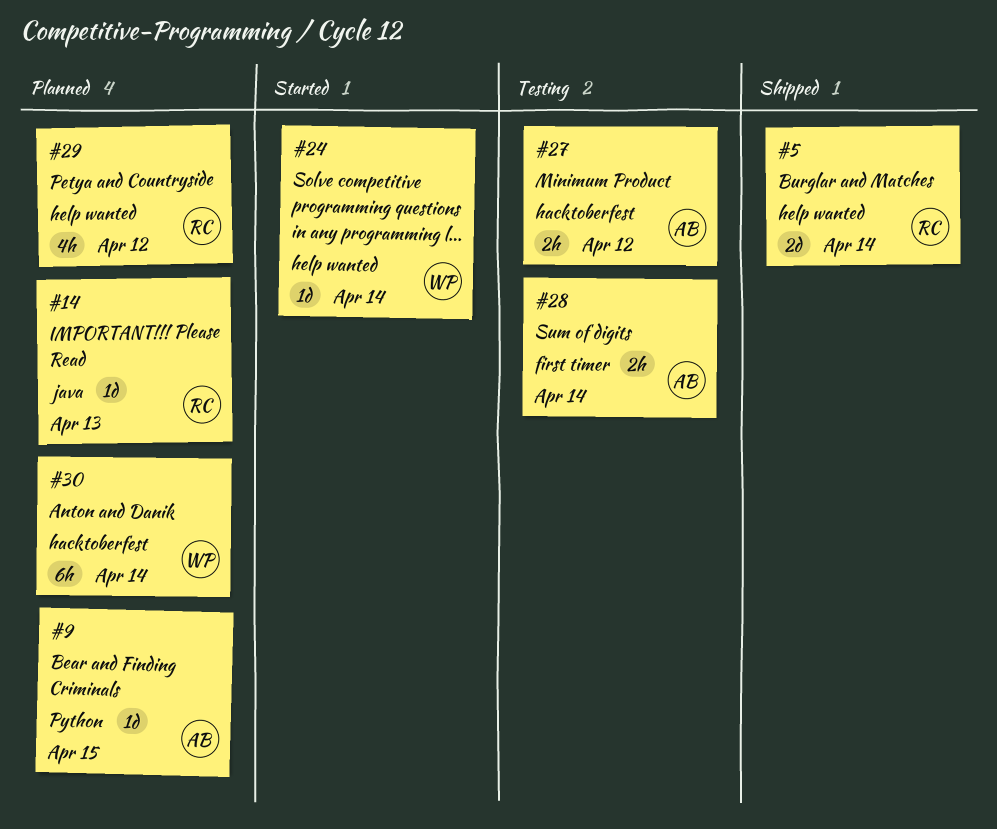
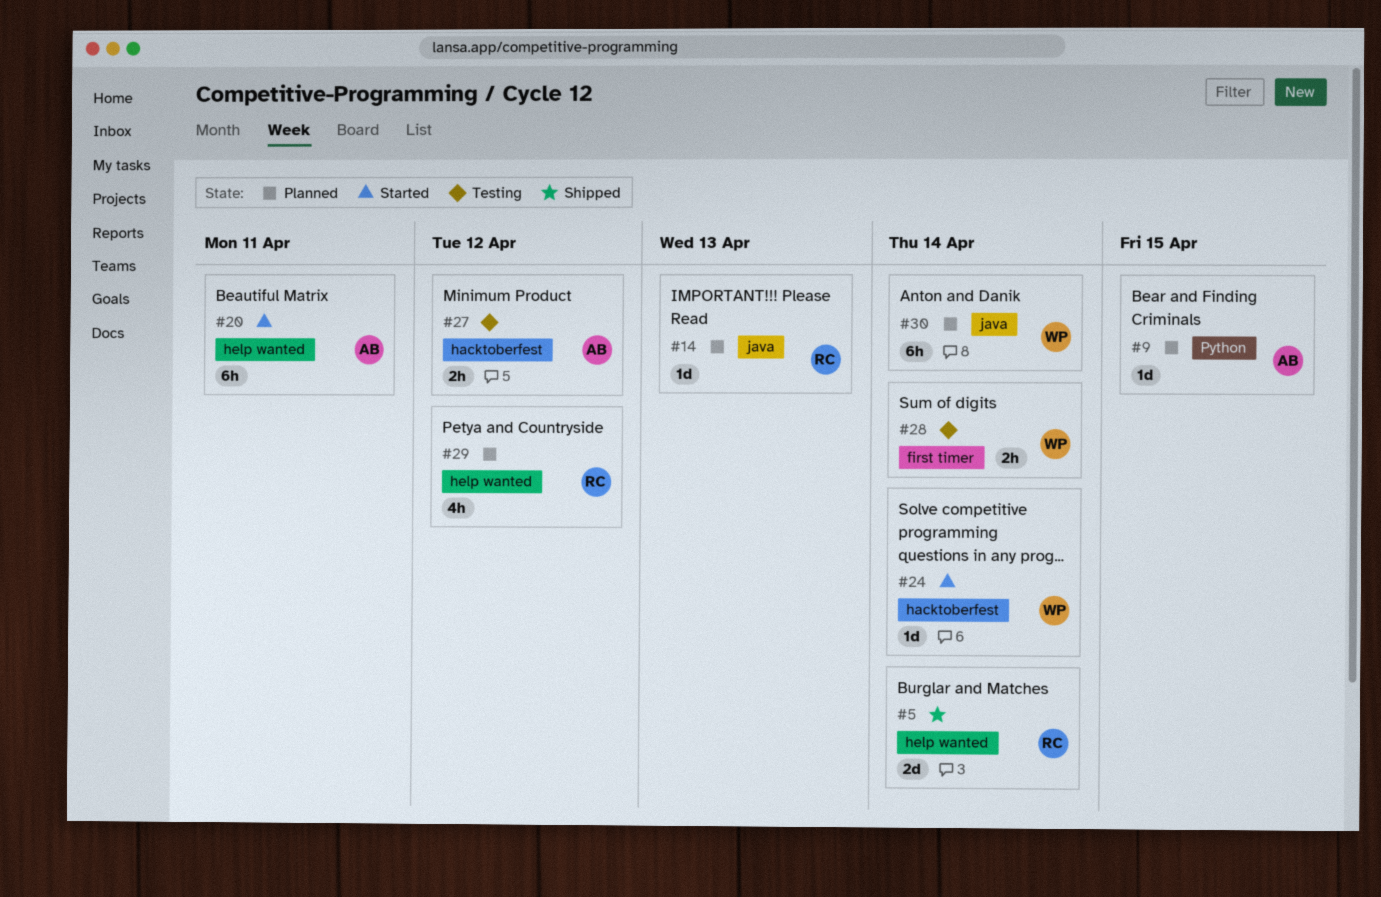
#20: none -> present
#24, label: help wanted -> hacktoberfest
#28, owner: AB -> WP
#30, label: hacktoberfest -> java

